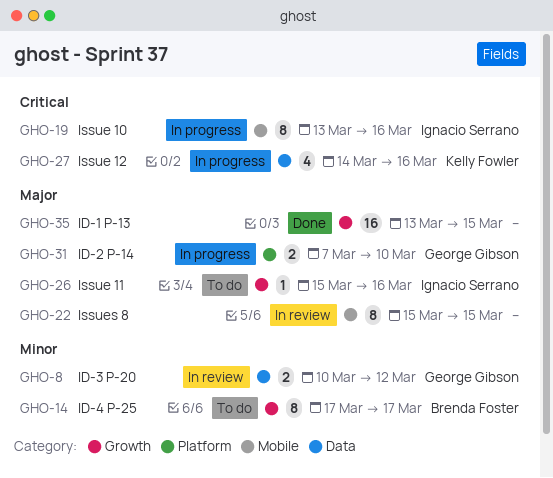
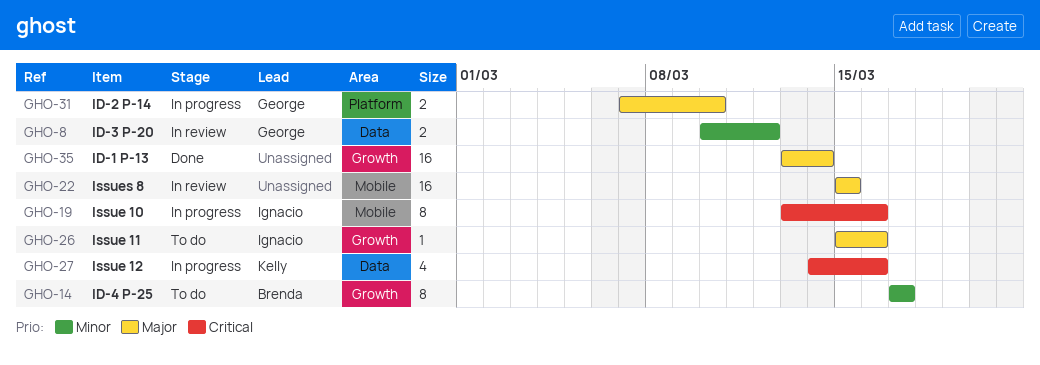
GHO-22, estimate: 8 -> 16
GHO-35, due: Mar 15 -> Mar 14

